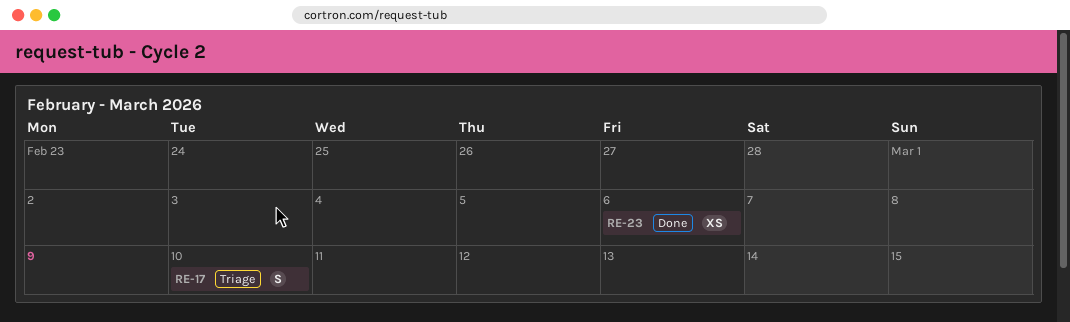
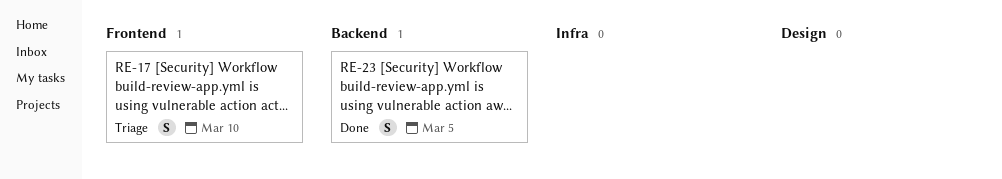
RE-23, estimate: XS -> S
RE-23, due: Mar 6 -> Mar 5

